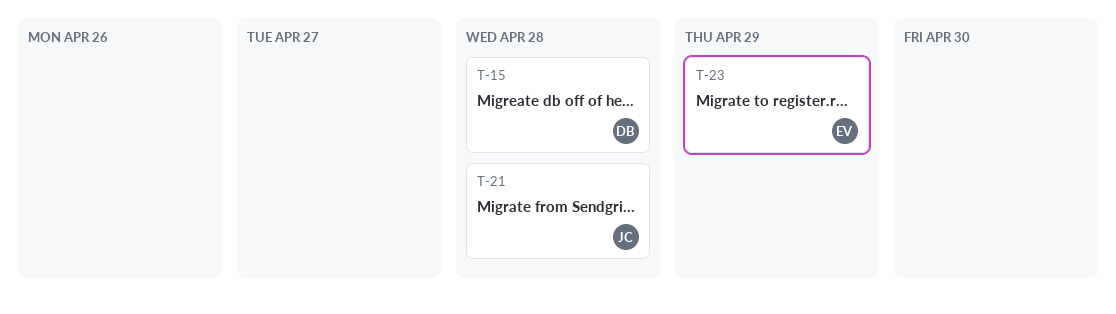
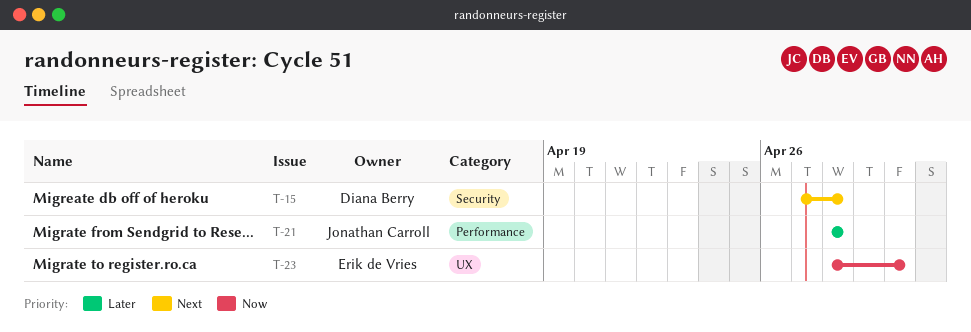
T-23, due: Apr 29 -> Apr 30

